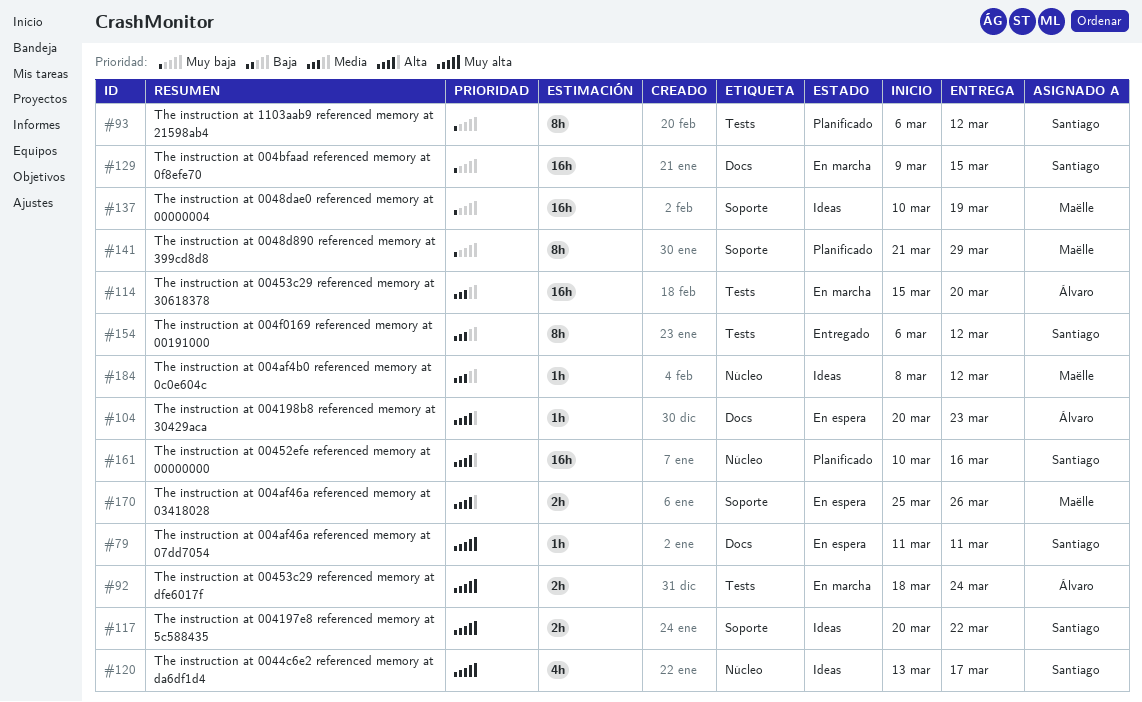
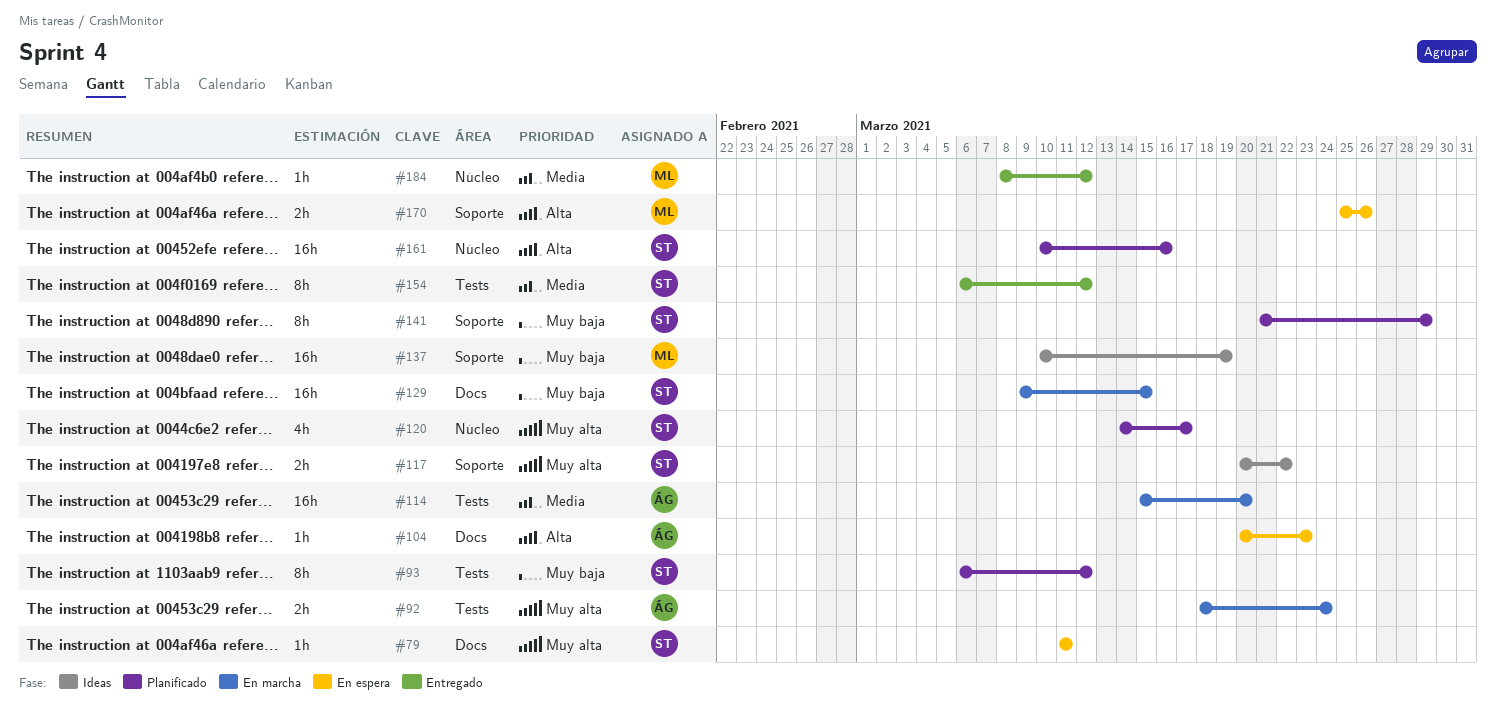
#120, status: Ideas -> Planificado
#120, start: Mar 13 -> Mar 14
#141, owner: Maëlle -> Santiago
#184, status: Ideas -> Entregado

